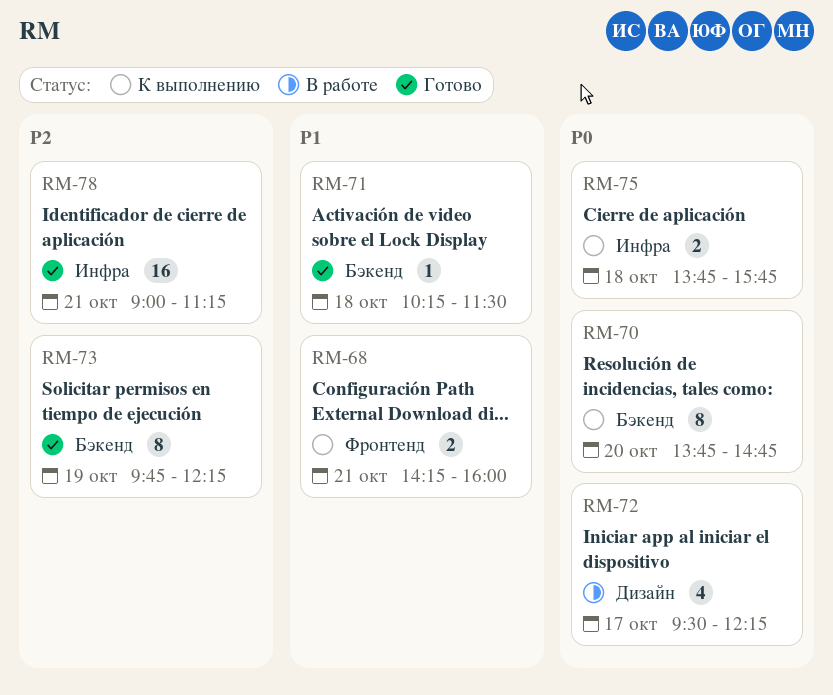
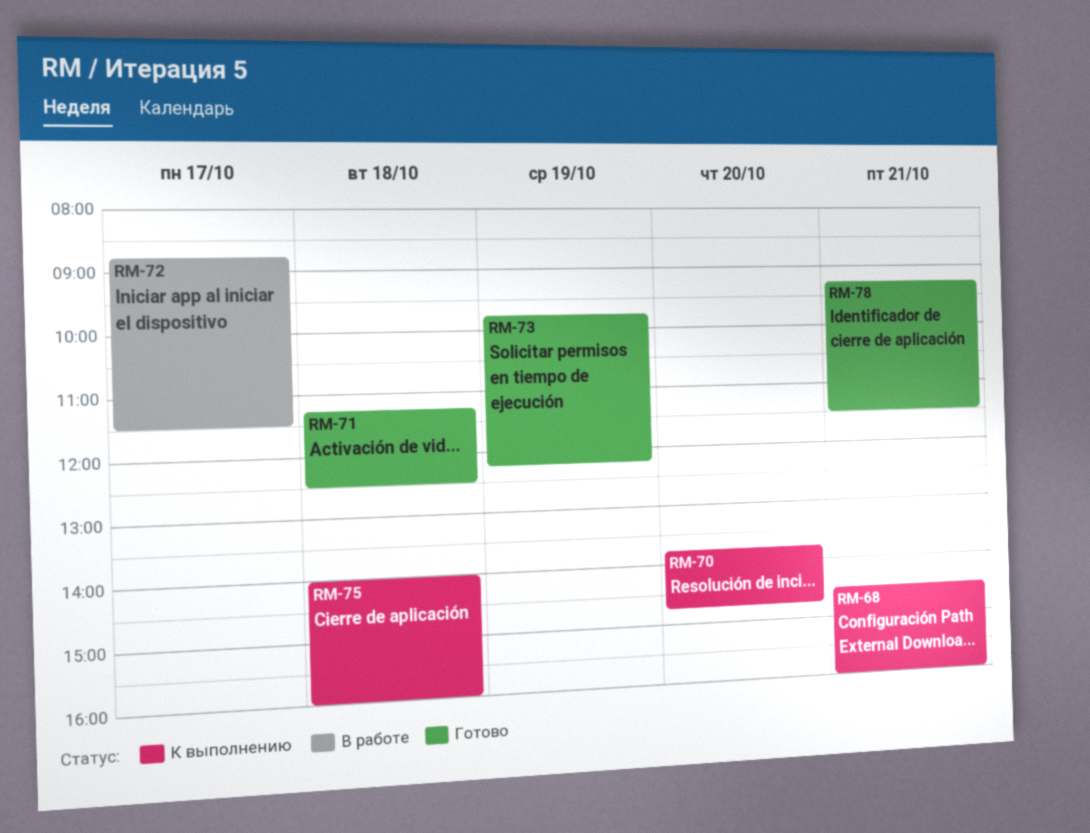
RM-68, begins: 14:15 -> 14:30
RM-71, begins: 10:15 -> 11:15
RM-71, ends: 11:30 -> 12:30
RM-72, begins: 09:30 -> 08:45
RM-72, ends: 12:15 -> 11:30
RM-75, begins: 13:45 -> 14:00
RM-75, ends: 15:45 -> 16:00
RM-78, begins: 09:00 -> 09:15
RM-78, ends: 11:15 -> 11:30

